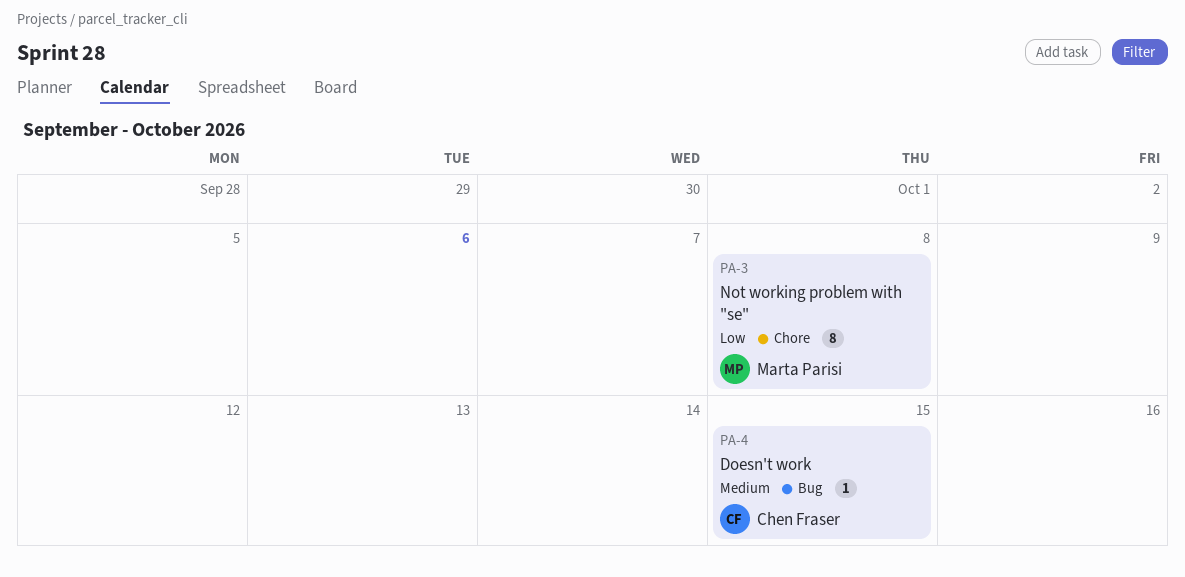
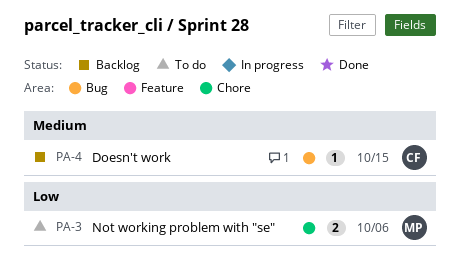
PA-3, estimate: 8 -> 2
PA-3, due: Oct 8 -> Oct 6

